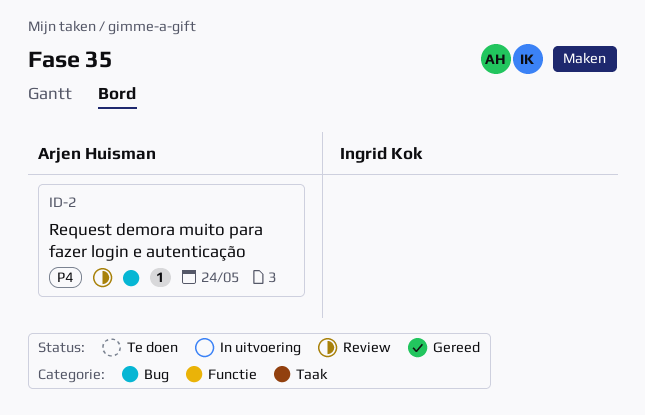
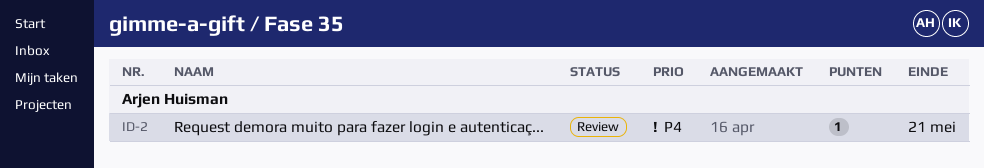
ID-2, due: May 24 -> May 21

